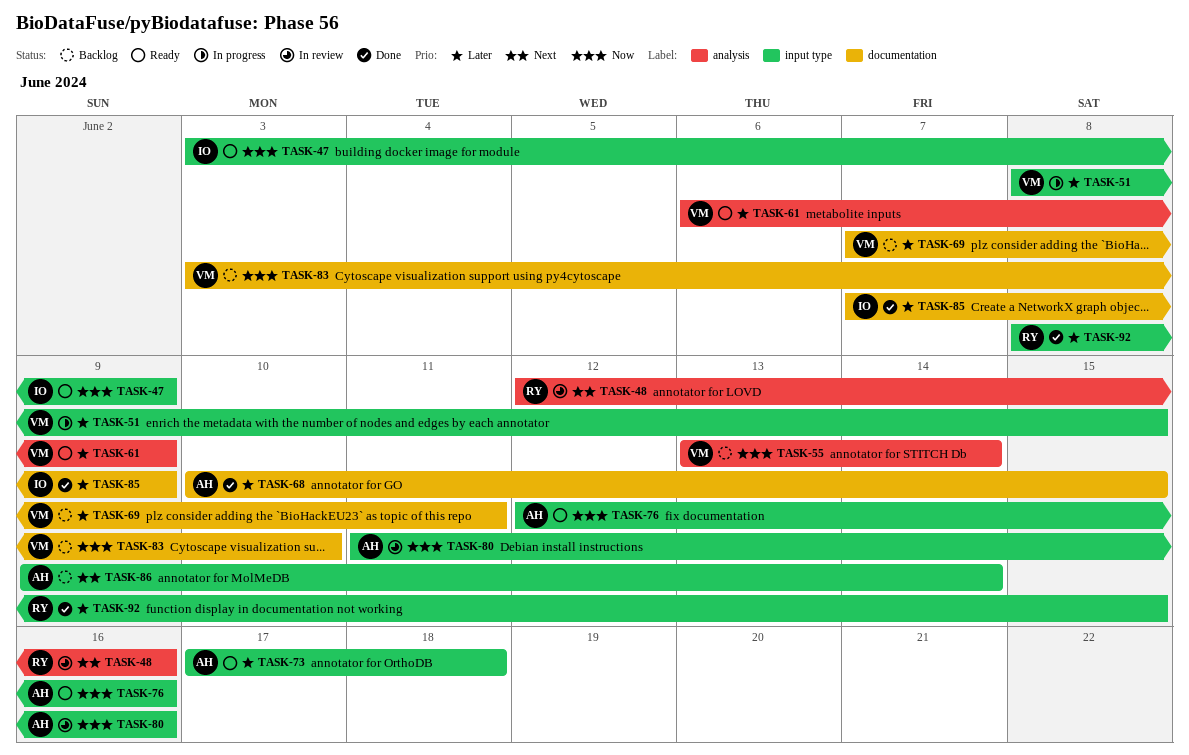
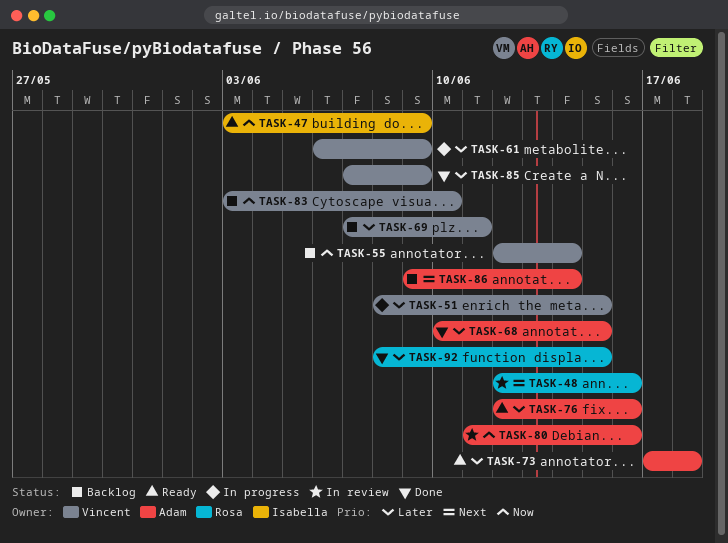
TASK-55, start: Jun 13 -> Jun 12
TASK-61, status: Ready -> In progress
TASK-76, priority: Now -> Later
TASK-85, owner: Isabella -> Vincent

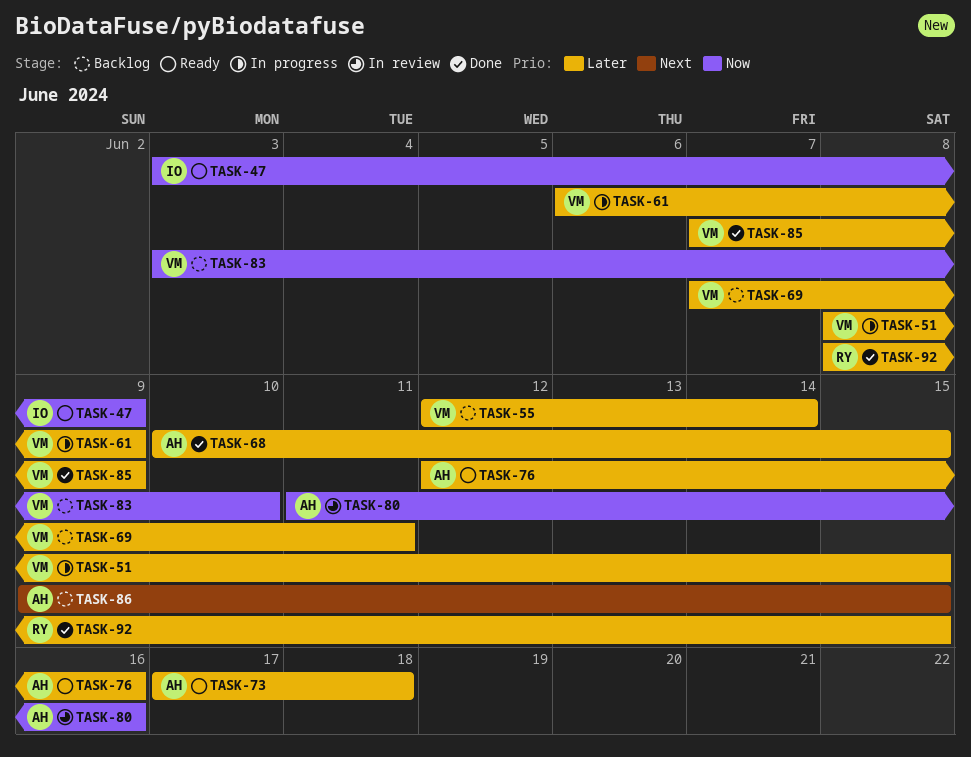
TASK-48: present -> none
TASK-55, priority: Now -> Later
TASK-86, due: Jun 14 -> Jun 15

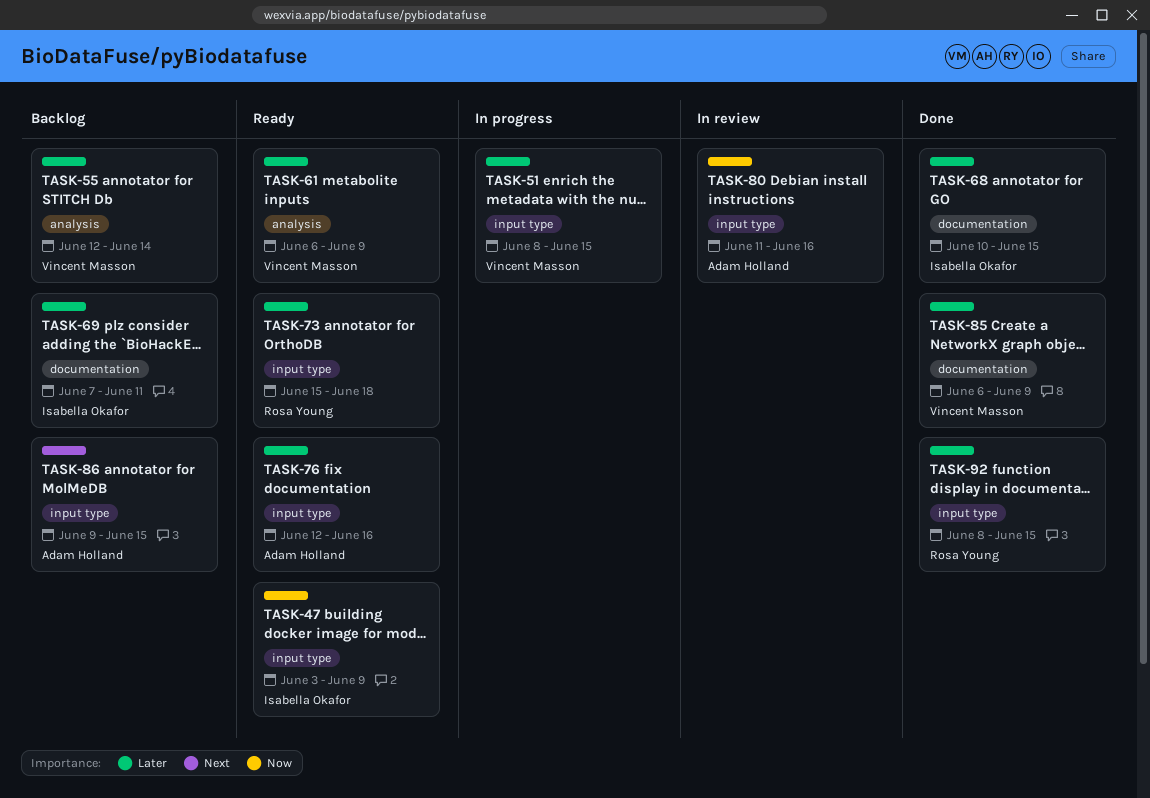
TASK-61, status: In progress -> Ready
TASK-68, owner: Adam Holland -> Isabella Okafor
TASK-69, owner: Vincent Masson -> Isabella Okafor
TASK-73, owner: Adam Holland -> Rosa Young
TASK-73, start: Jun 17 -> Jun 15
TASK-83: present -> none
TASK-85, start: Jun 7 -> Jun 6

